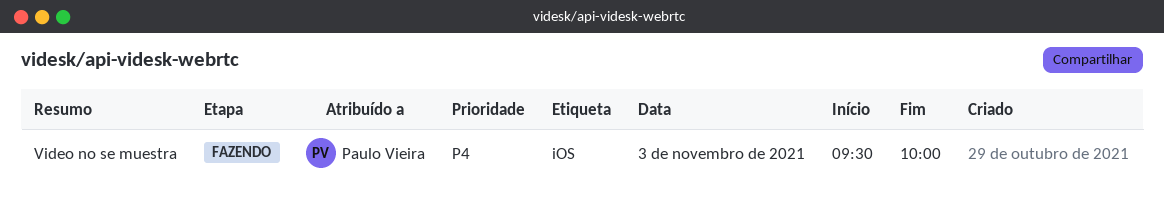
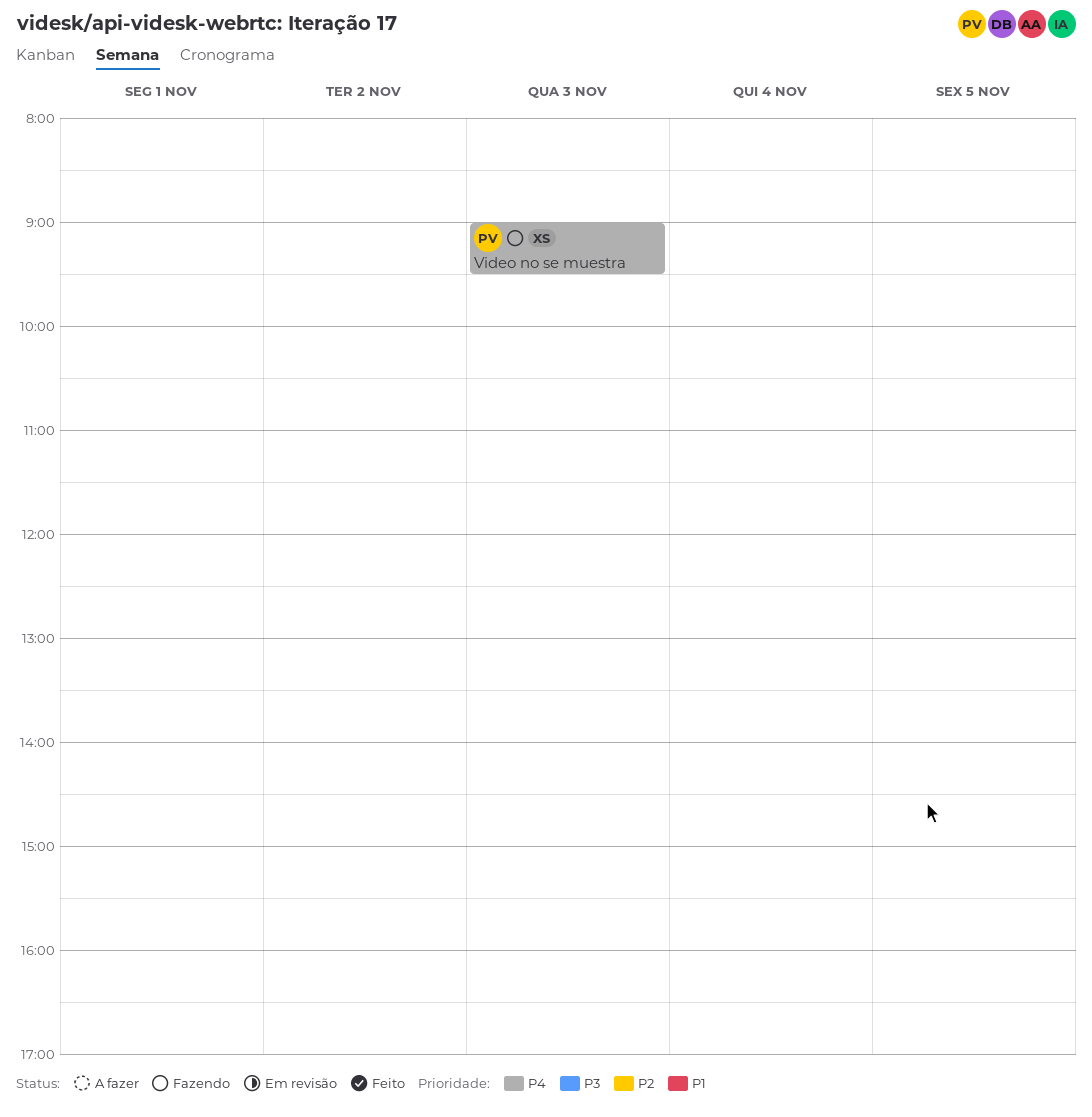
Video no se muestra, begins: 09:30 -> 09:00
Video no se muestra, ends: 10:00 -> 09:30

